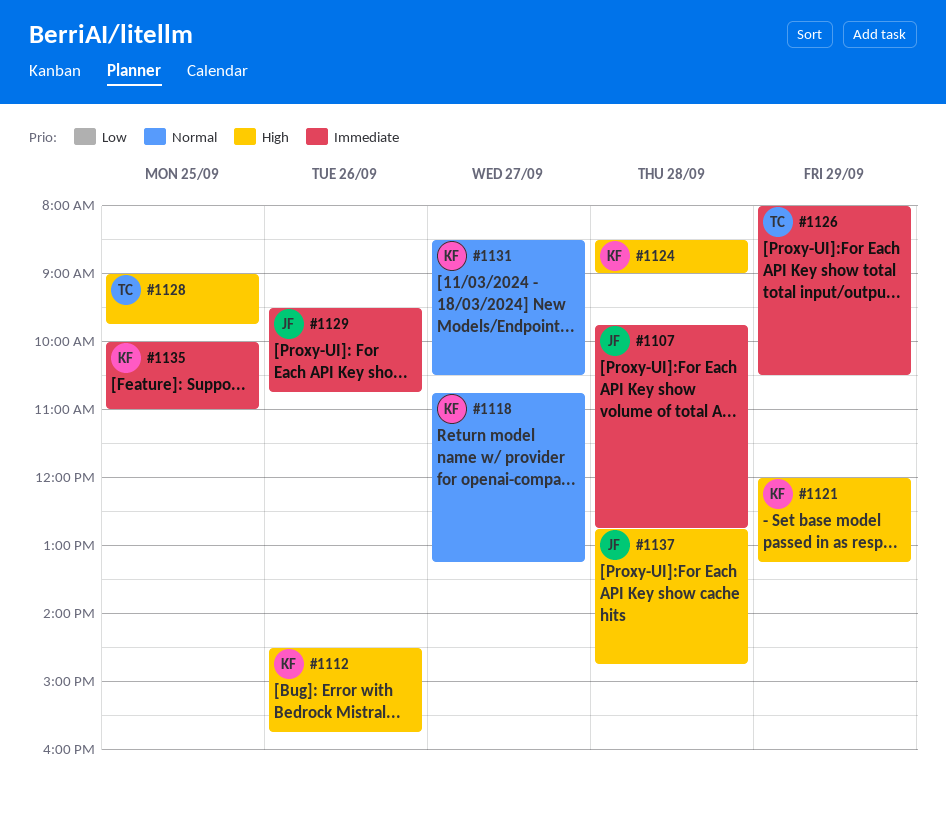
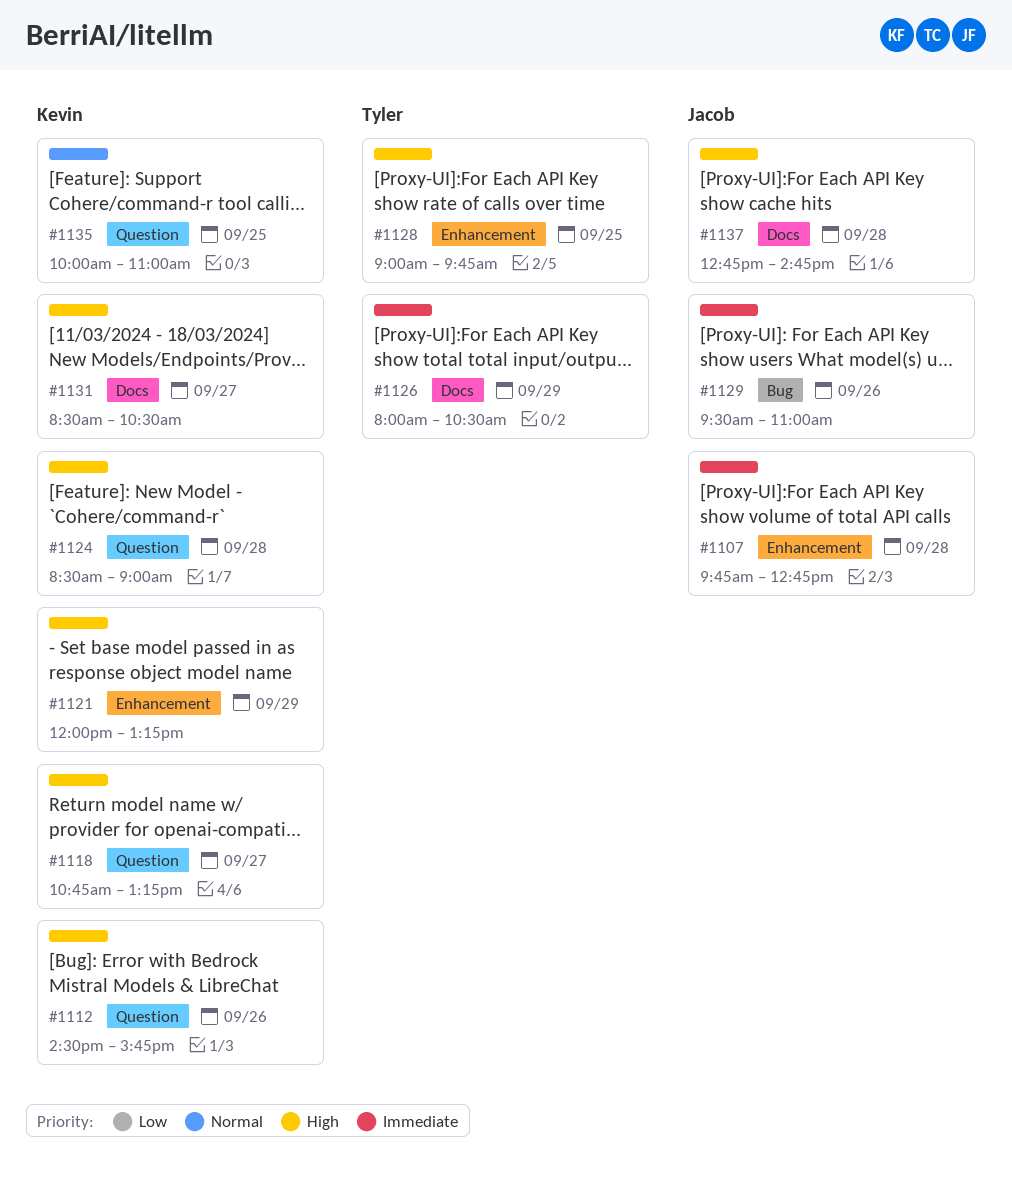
#1118, priority: Normal -> High
#1129, ends: 10:45 -> 11:00
#1131, priority: Normal -> High
#1135, priority: Immediate -> Normal

